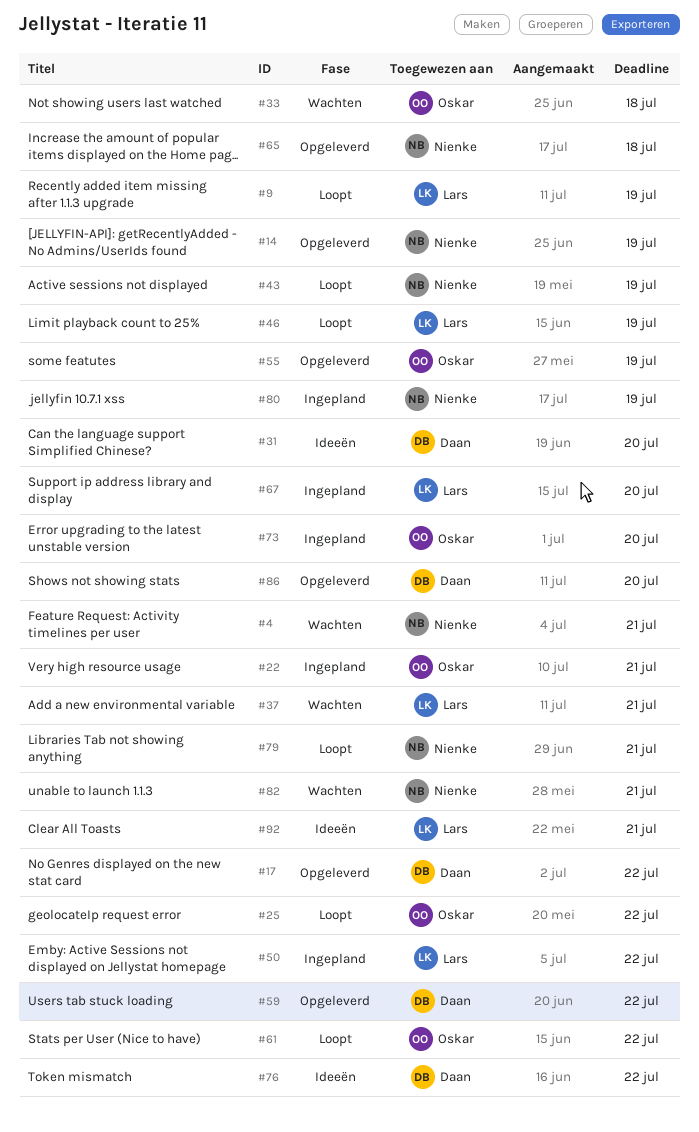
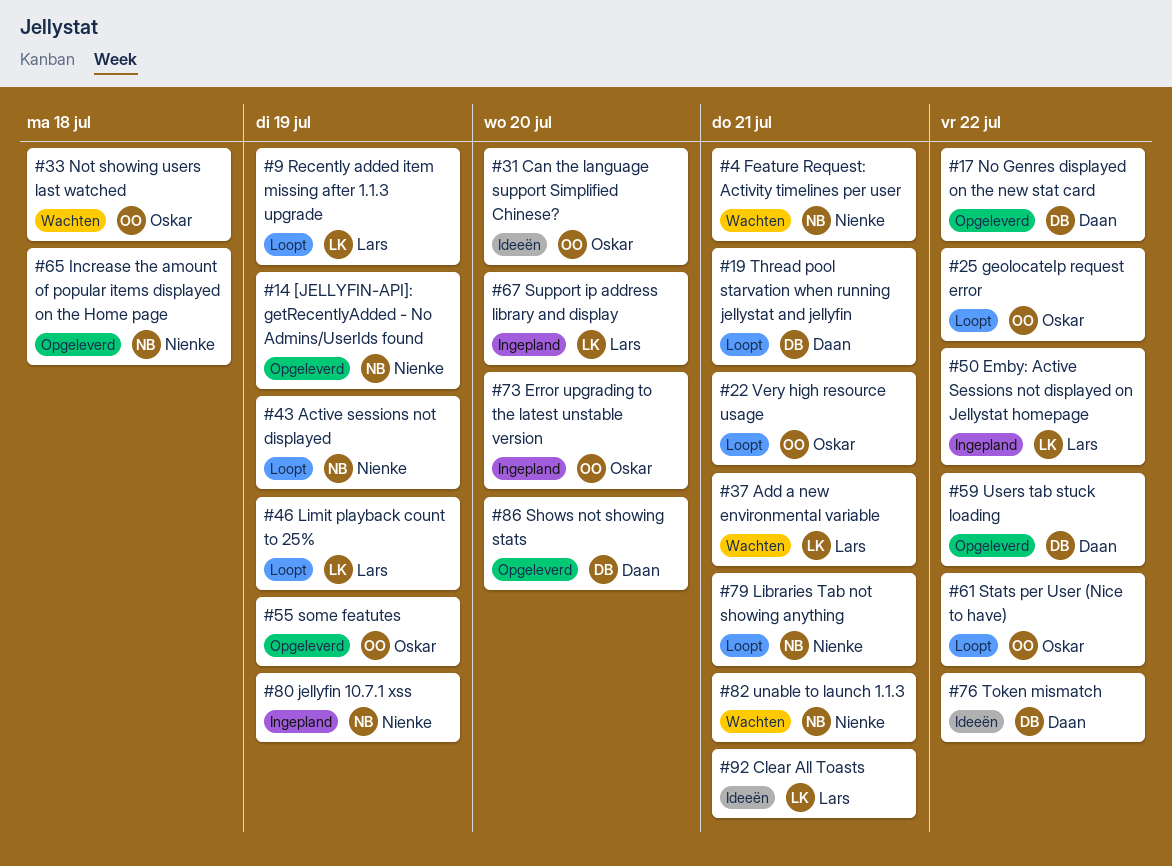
#19: none -> present
#22, status: Ingepland -> Loopt
#31, owner: Daan -> Oskar

